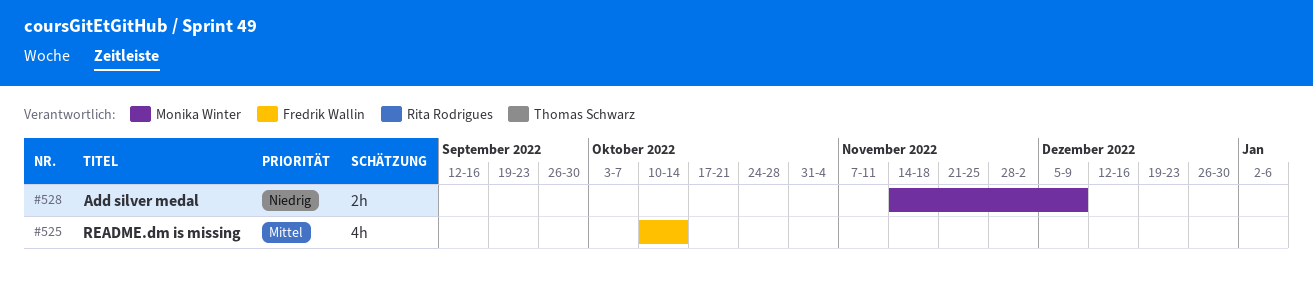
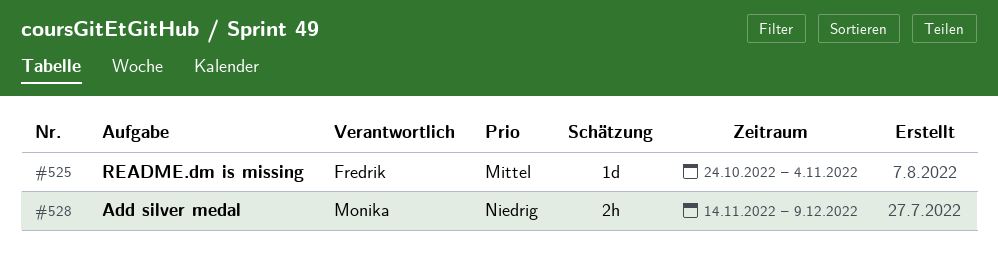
#525, estimate: 4h -> 1d
#525, start: Oct 10 -> Oct 24
#525, due: Oct 14 -> Nov 4

